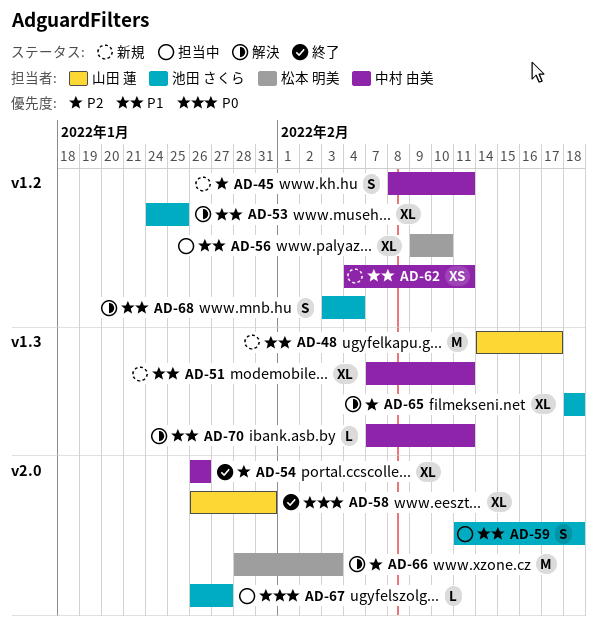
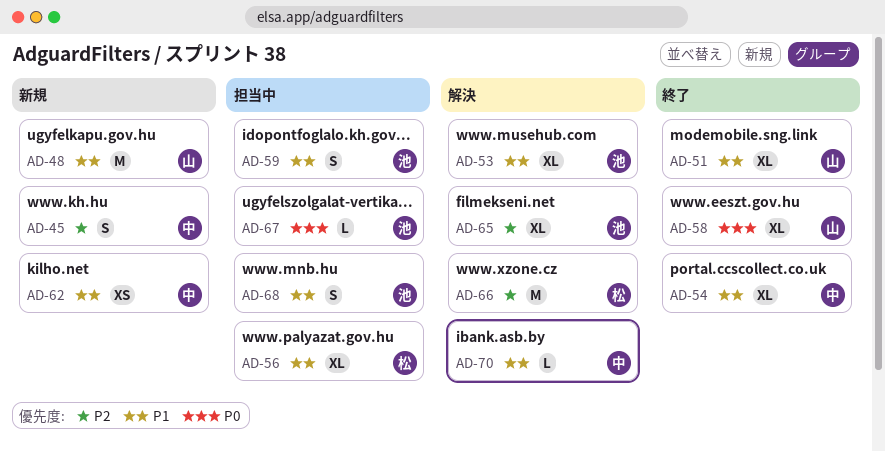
AD-51, status: 新規 -> 終了
AD-51, owner: 中村 由美 -> 山田 蓮
AD-54, priority: P2 -> P1
AD-68, status: 解決 -> 担当中

